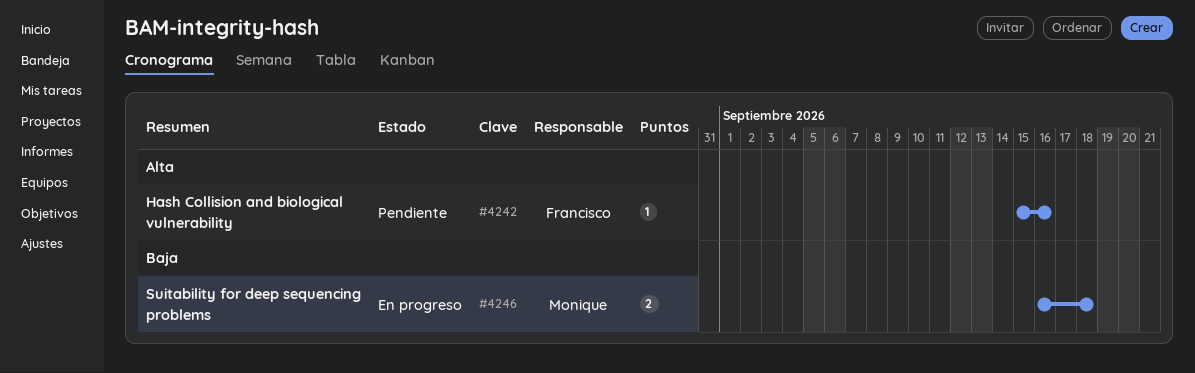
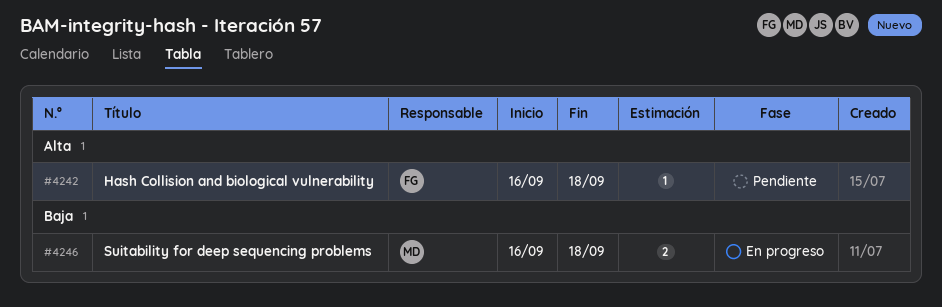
#4242, start: Sep 15 -> Sep 16
#4242, due: Sep 16 -> Sep 18

